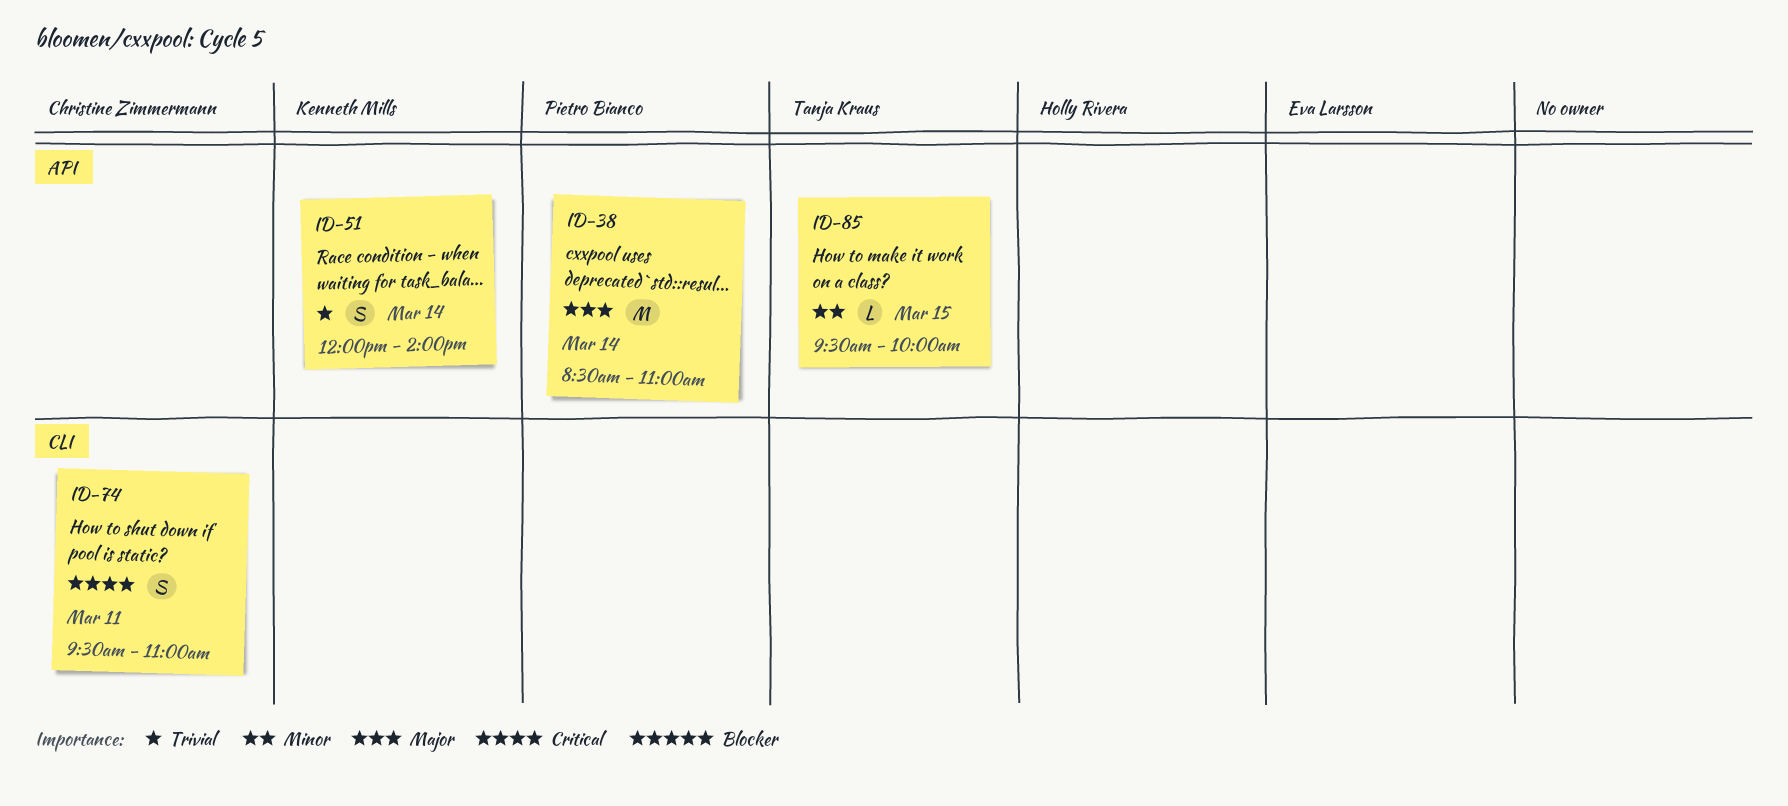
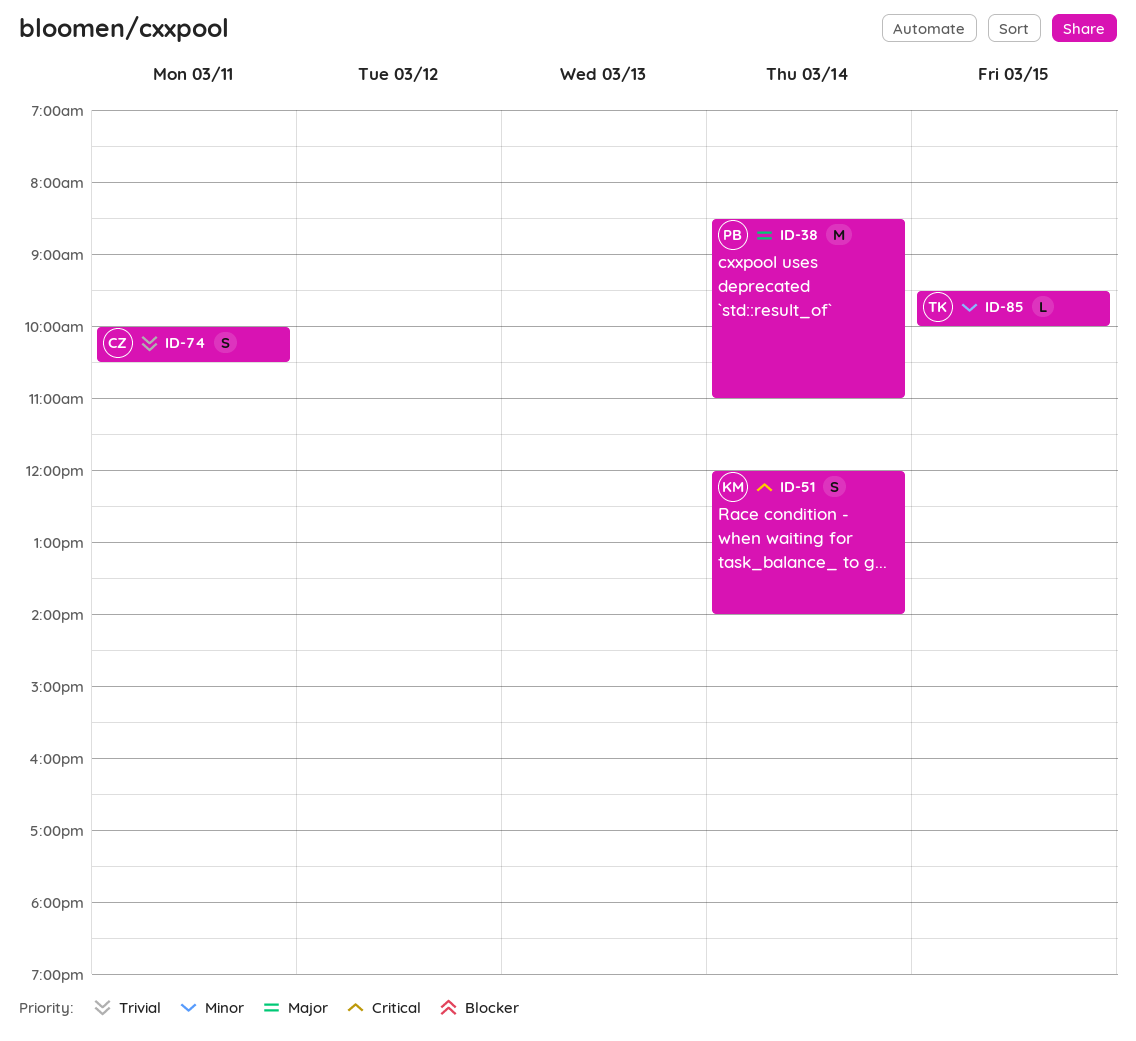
ID-51, priority: Trivial -> Critical
ID-74, priority: Critical -> Trivial
ID-74, begins: 09:30 -> 10:00
ID-74, ends: 11:00 -> 10:30

